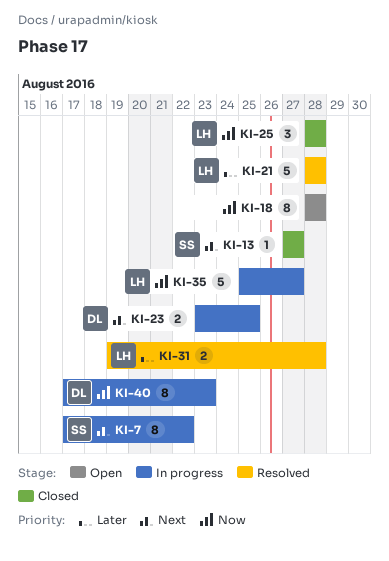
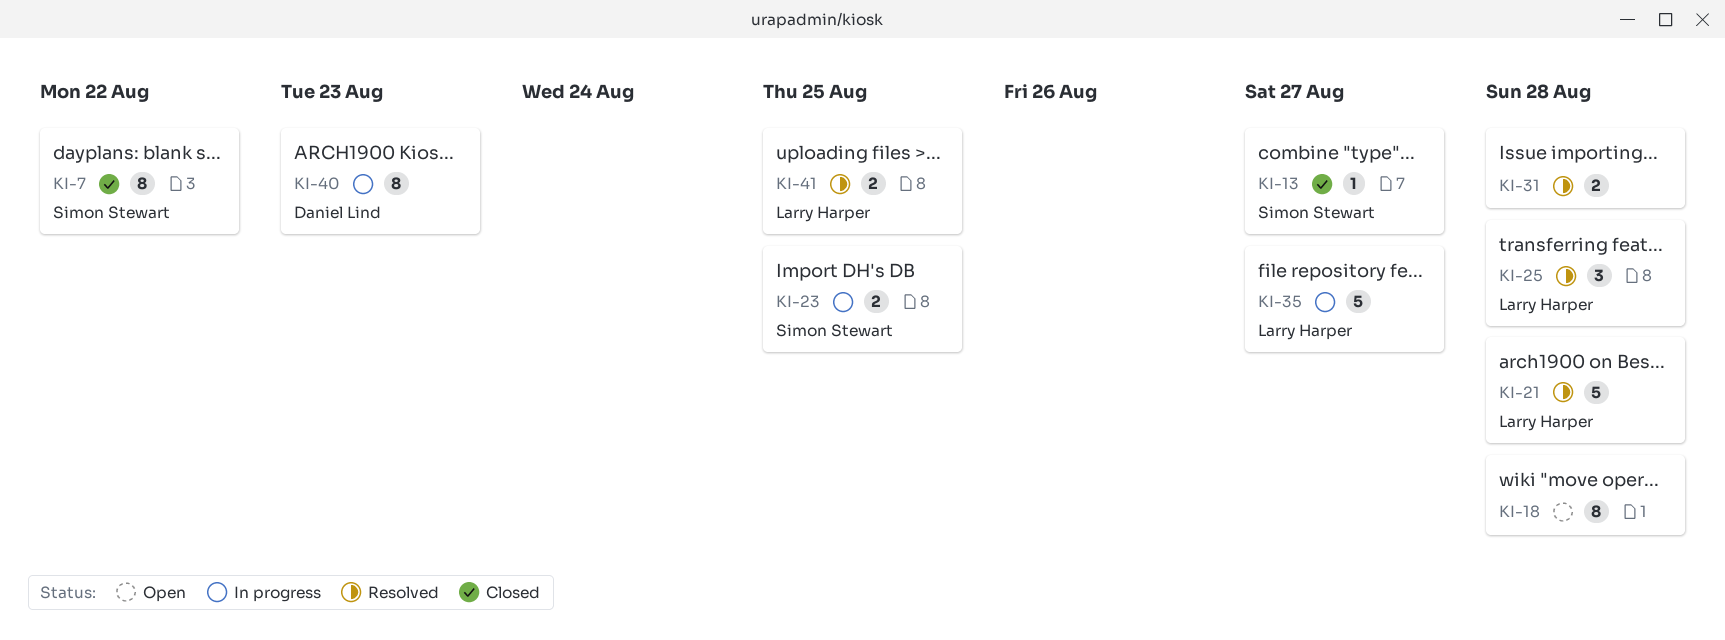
KI-7, status: In progress -> Closed
KI-23, owner: Daniel Lind -> Simon Stewart
KI-25, status: Closed -> Resolved
KI-31, owner: Larry Harper -> none
KI-41: none -> present

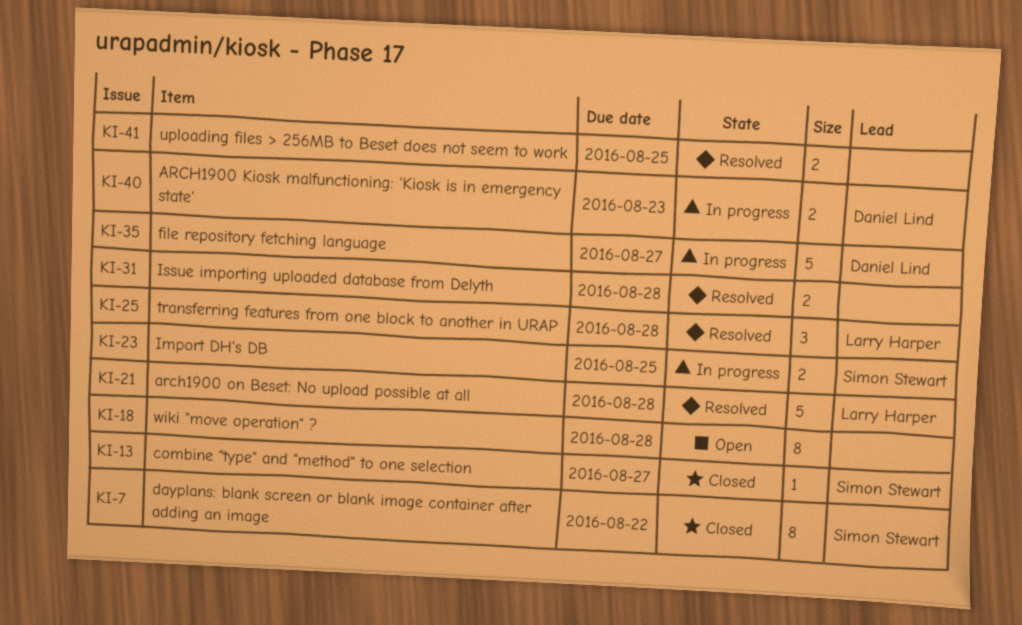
KI-35, owner: Larry Harper -> Daniel Lind
KI-40, estimate: 8 -> 2
KI-41, owner: Larry Harper -> none

